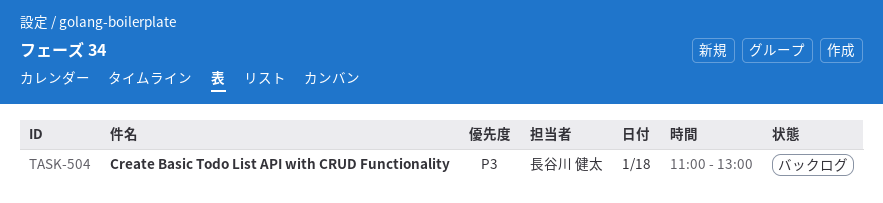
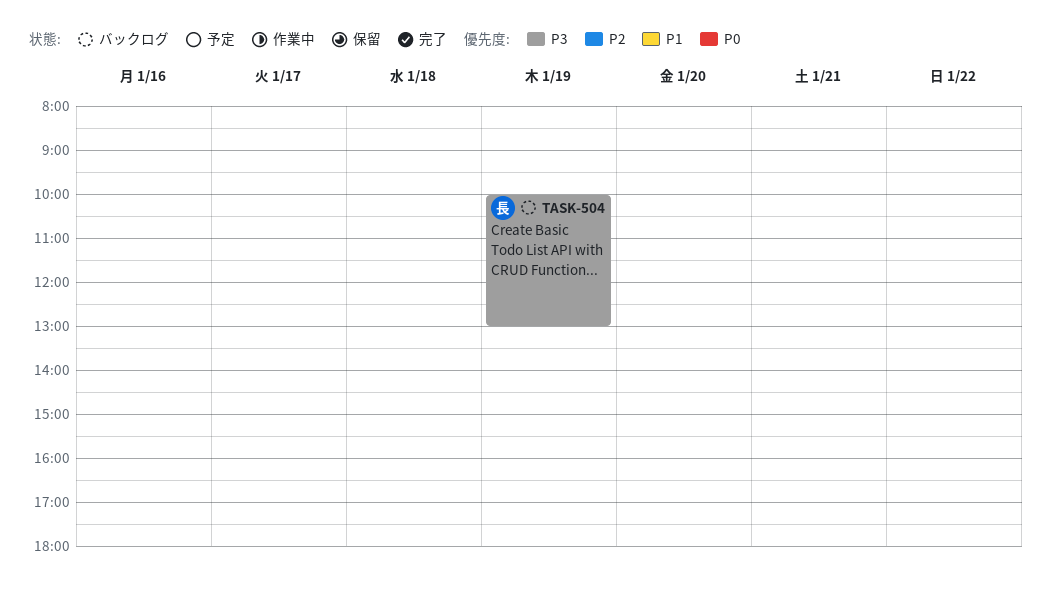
TASK-504, day: Jan 18 -> Jan 19
TASK-504, begins: 11:00 -> 10:00

